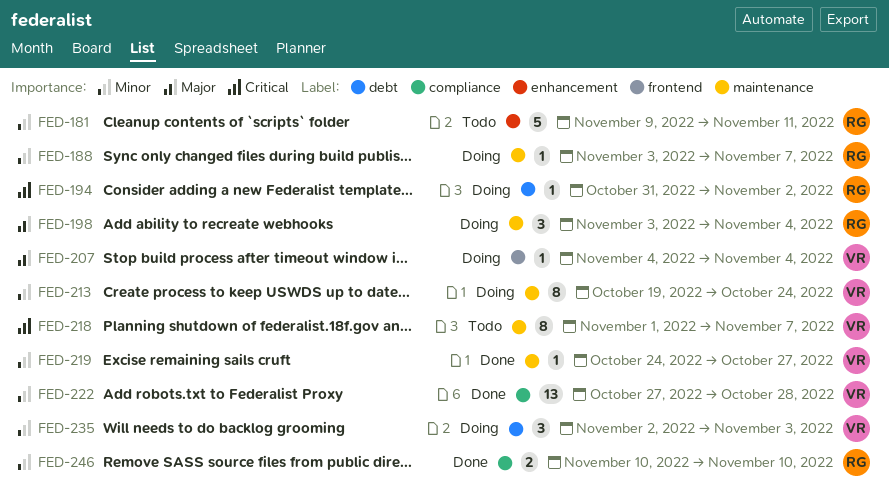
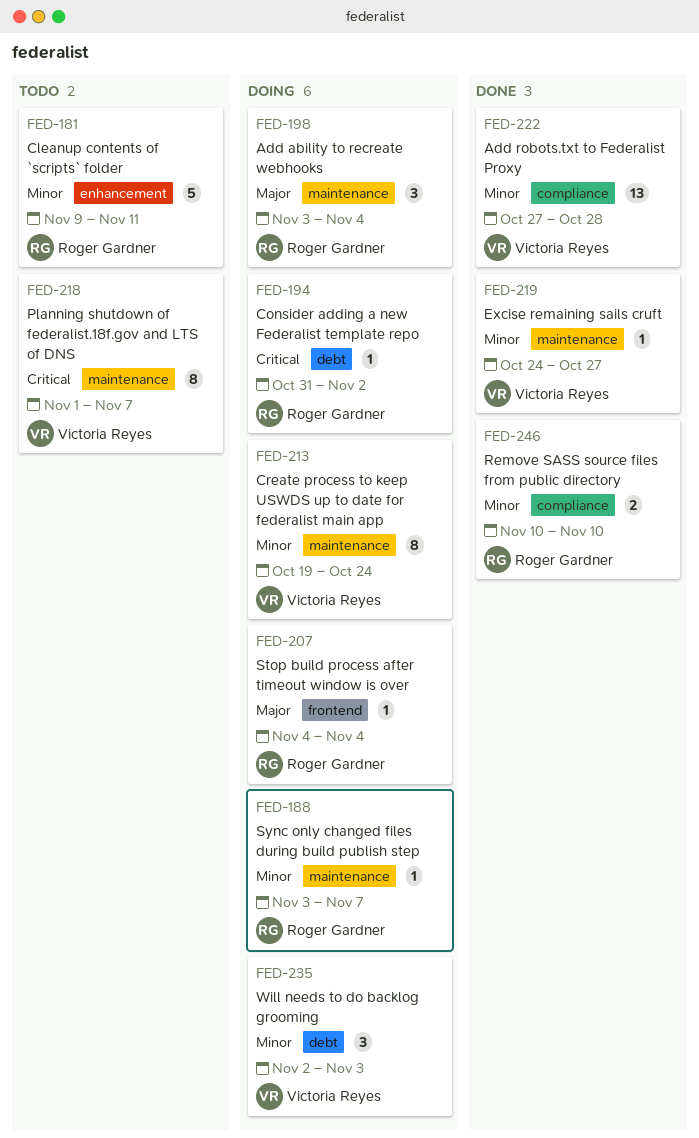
FED-207, owner: Victoria Reyes -> Roger Gardner

